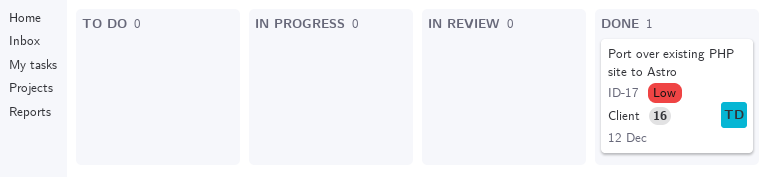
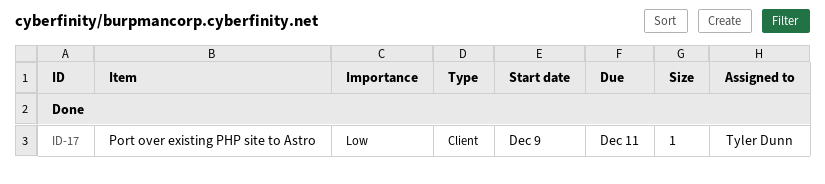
ID-17, estimate: 16 -> 1
ID-17, due: Dec 12 -> Dec 11

